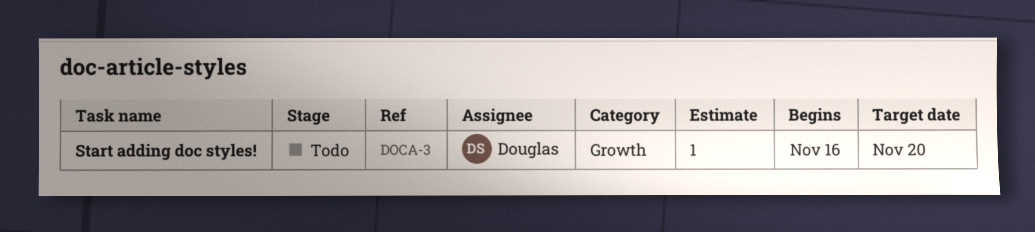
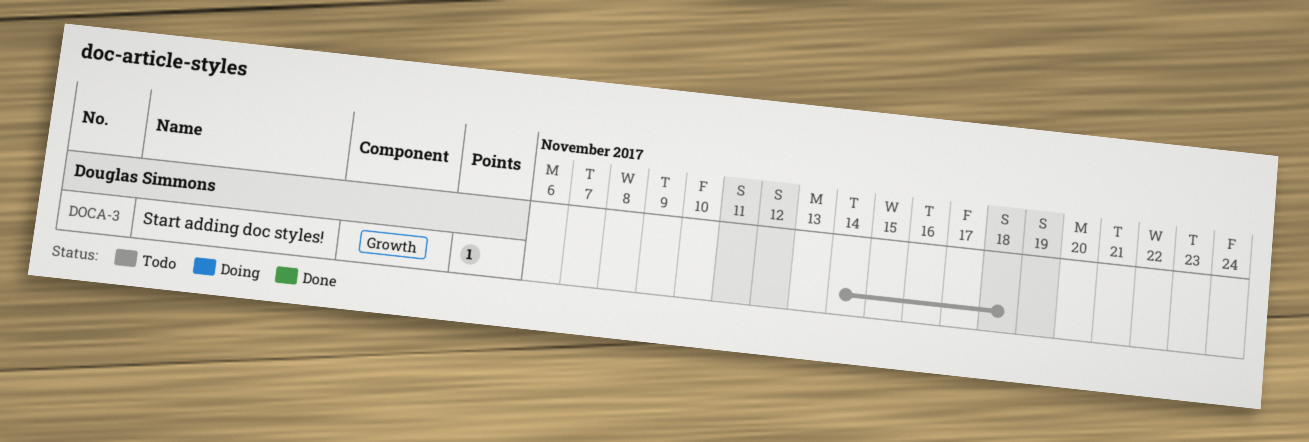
DOCA-3, start: Nov 16 -> Nov 14
DOCA-3, due: Nov 20 -> Nov 18

